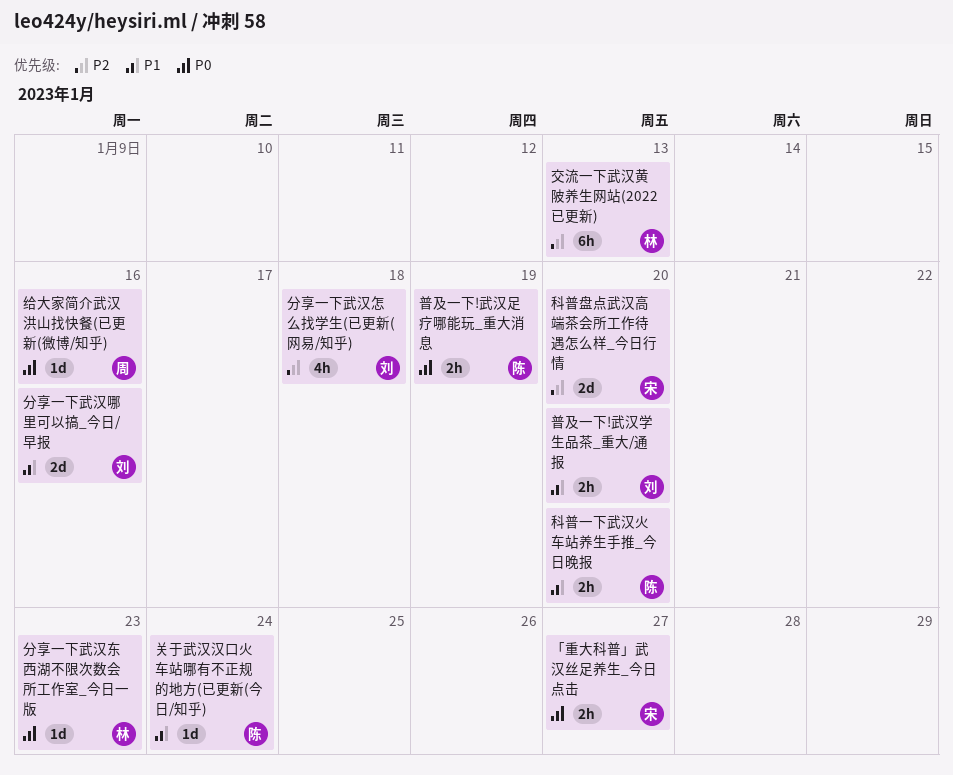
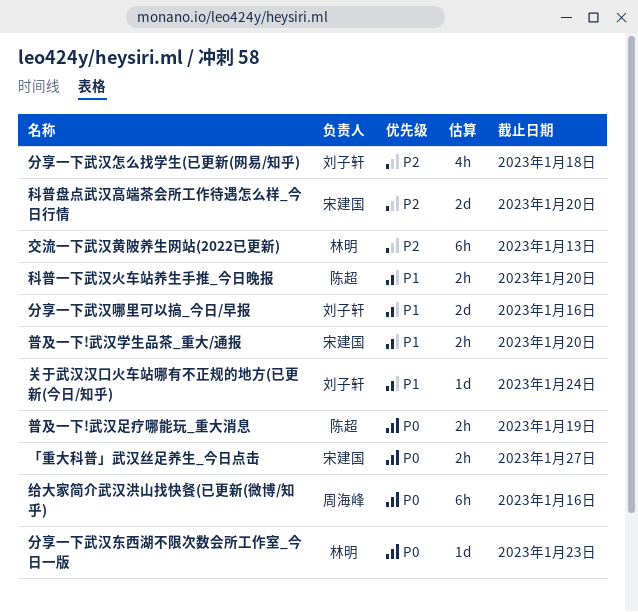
关于武汉汉口火车站哪有不正规的地方(已更新(今日/知乎), owner: 陈超 -> 刘子轩
普及一下!武汉学生品茶_重大/通报, owner: 刘子轩 -> 宋建国
给大家简介武汉洪山找快餐(已更新(微博/知乎), estimate: 1d -> 6h

